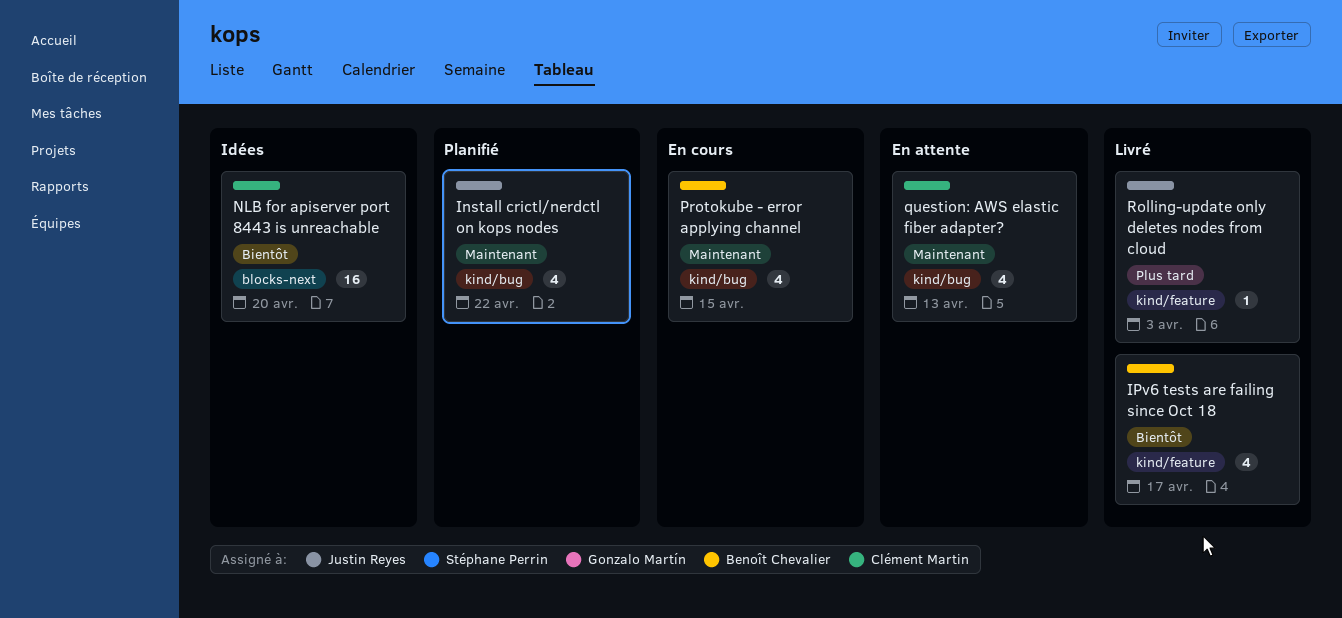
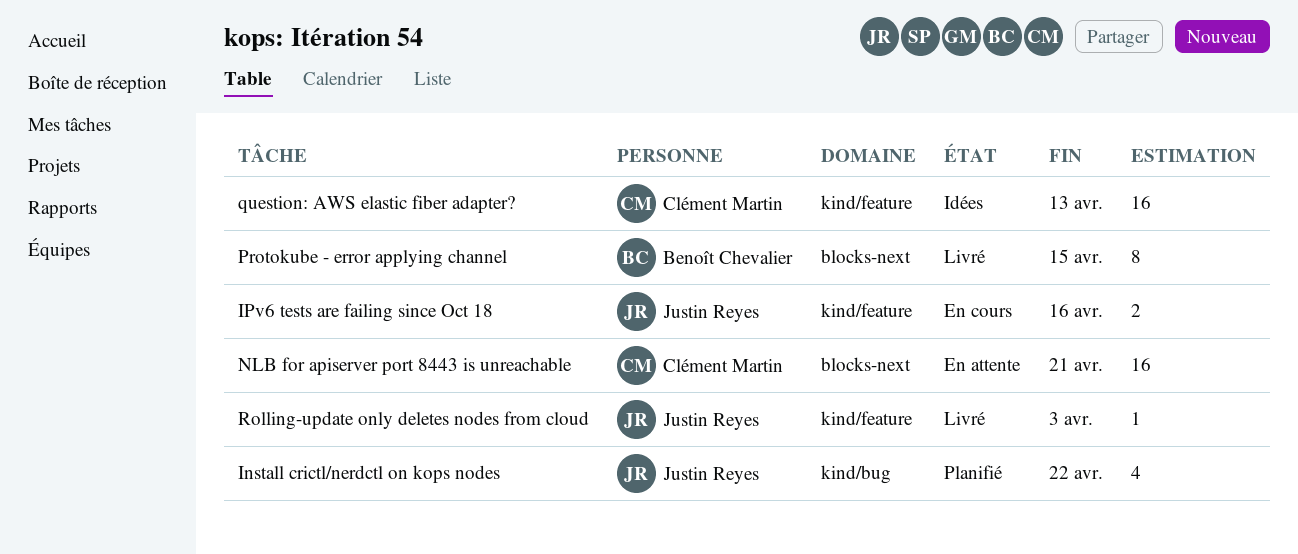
IPv6 tests are failing since Oct 18, status: Livré -> En cours
IPv6 tests are failing since Oct 18, owner: Benoît Chevalier -> Justin Reyes
IPv6 tests are failing since Oct 18, estimate: 4 -> 2
IPv6 tests are failing since Oct 18, due: Apr 17 -> Apr 16
NLB for apiserver port 8443 is unreachable, status: Idées -> En attente
NLB for apiserver port 8443 is unreachable, due: Apr 20 -> Apr 21
Protokube - error applying channel, status: En cours -> Livré
Protokube - error applying channel, label: kind/bug -> blocks-next
Protokube - error applying channel, estimate: 4 -> 8
question: AWS elastic fiber adapter?, status: En attente -> Idées
question: AWS elastic fiber adapter?, label: kind/bug -> kind/feature
question: AWS elastic fiber adapter?, estimate: 4 -> 16

